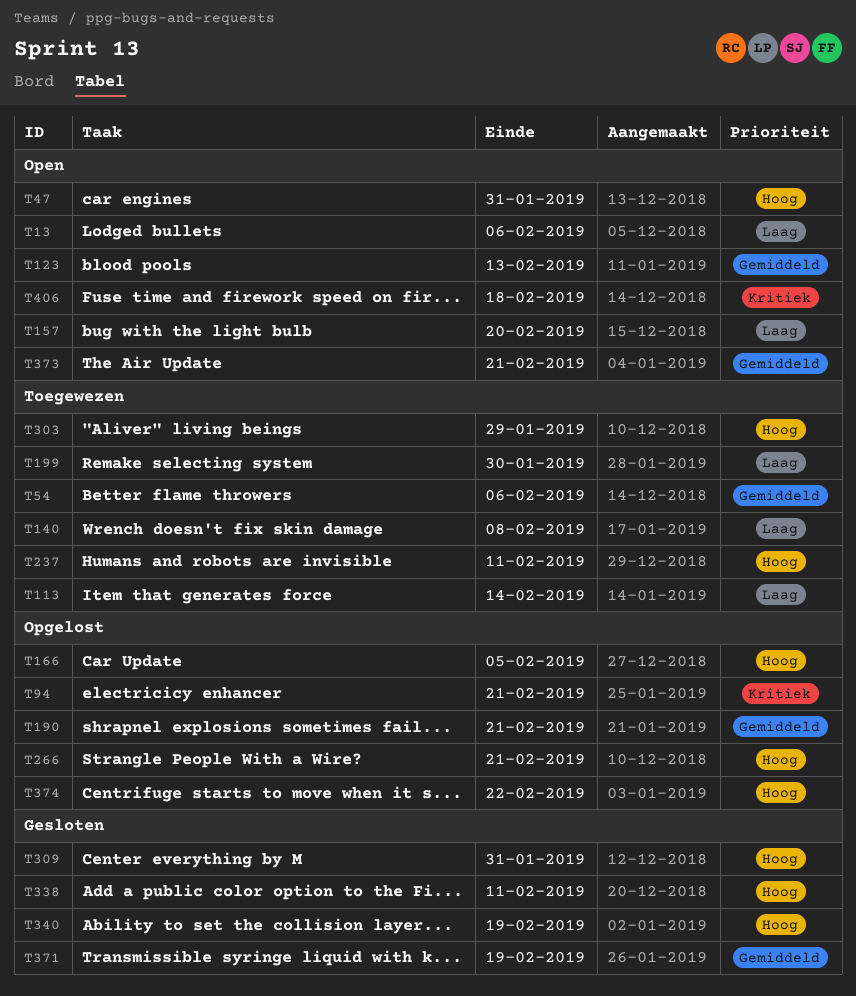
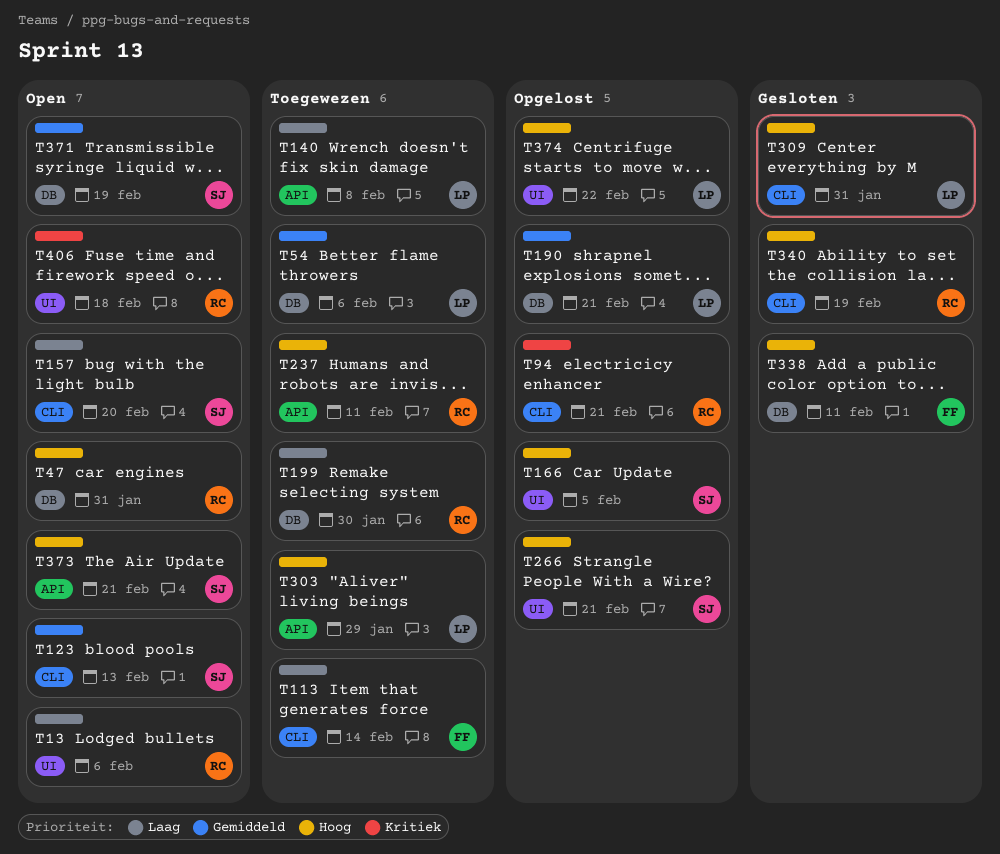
T371, status: Gesloten -> Open
T373, priority: Gemiddeld -> Hoog

